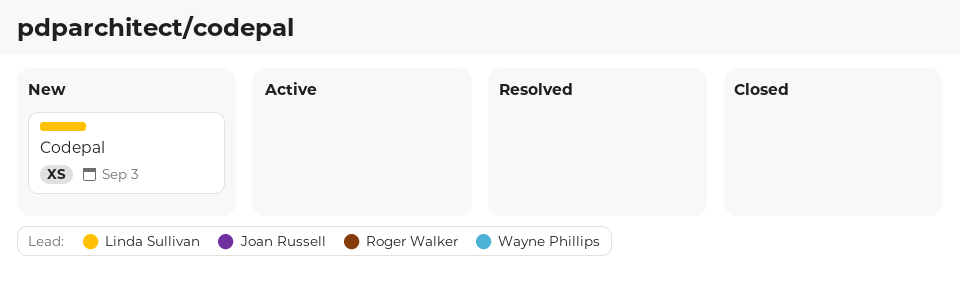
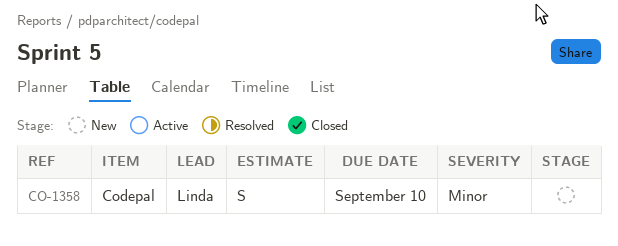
Codepal, estimate: XS -> S
Codepal, due: Sep 3 -> Sep 10

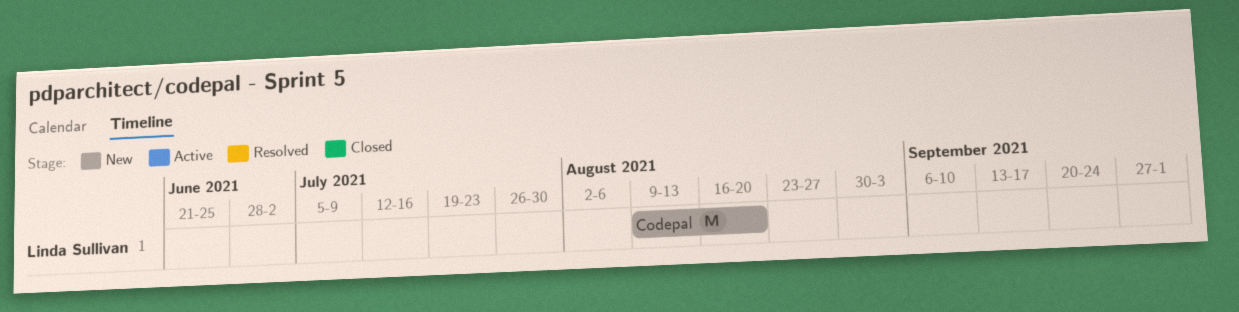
Codepal, estimate: S -> M
Codepal, due: Sep 10 -> Aug 20

